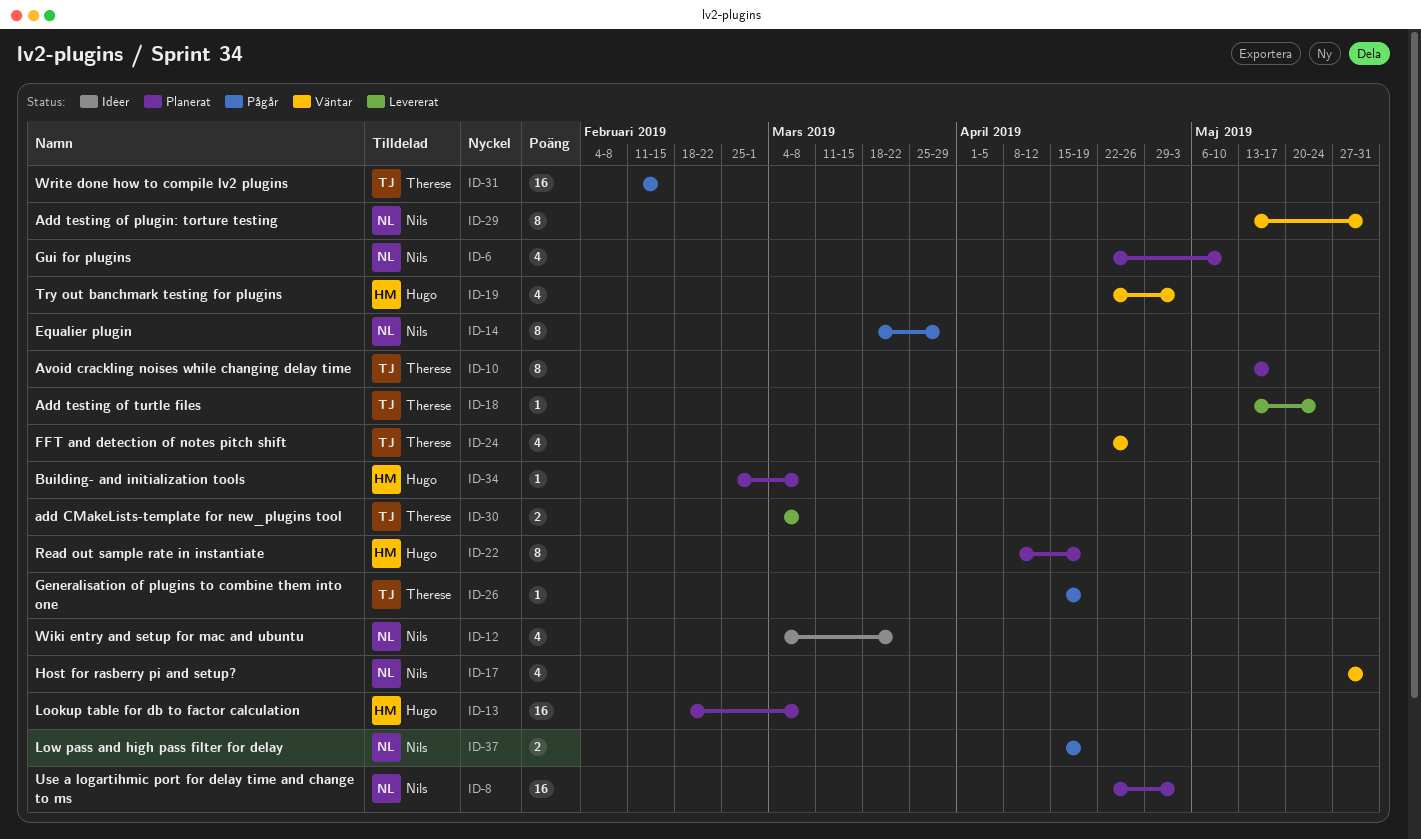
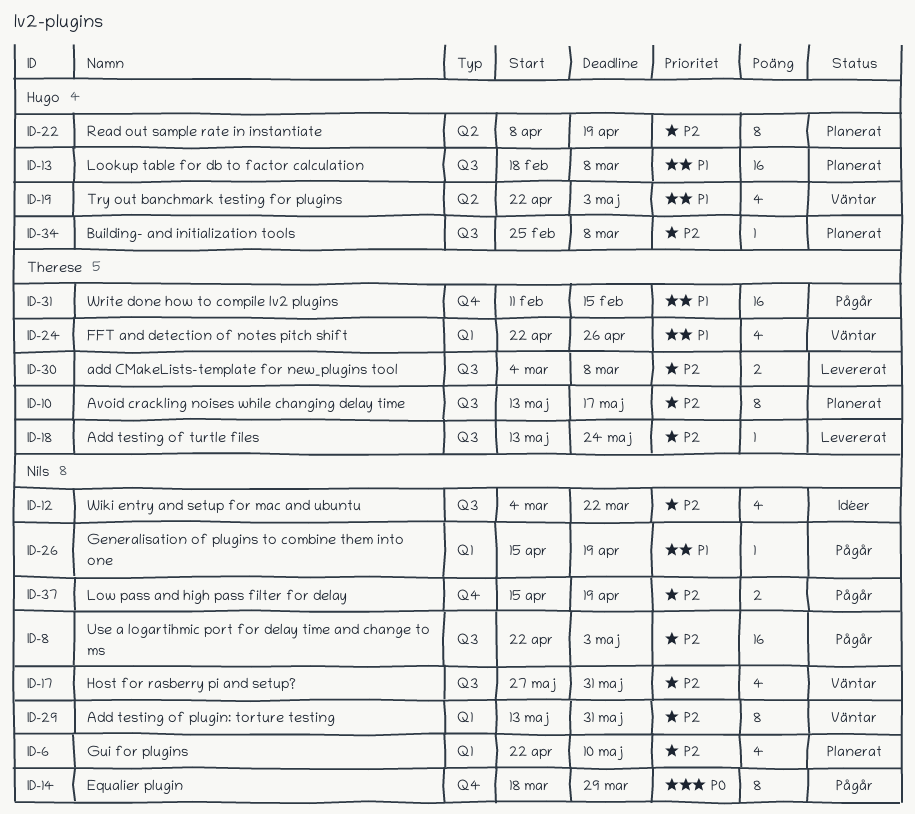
ID-8, status: Planerat -> Pågår
ID-26, owner: Therese -> Nils

